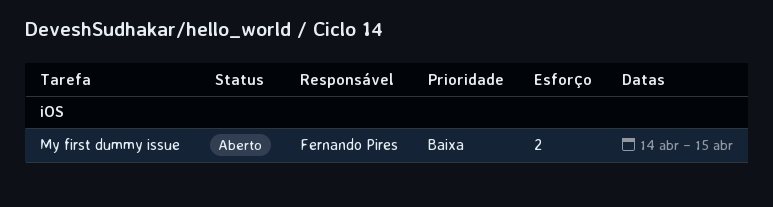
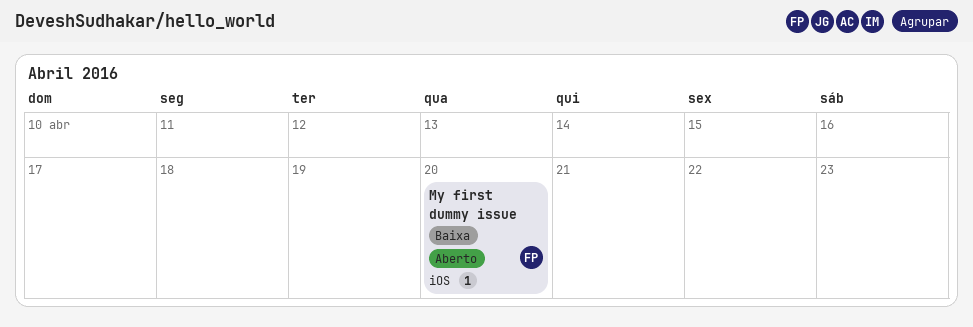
My first dummy issue, estimate: 2 -> 1
My first dummy issue, due: Apr 15 -> Apr 20

